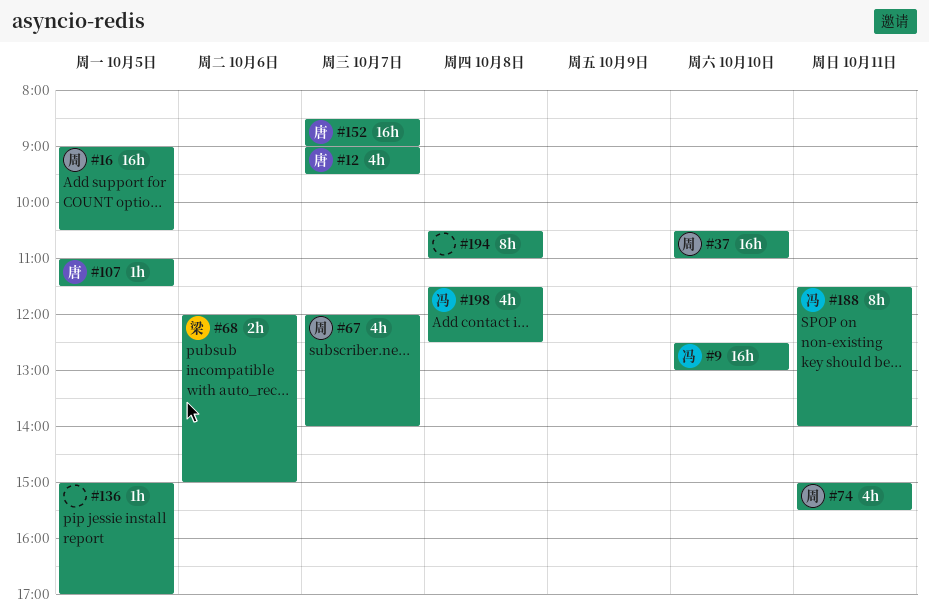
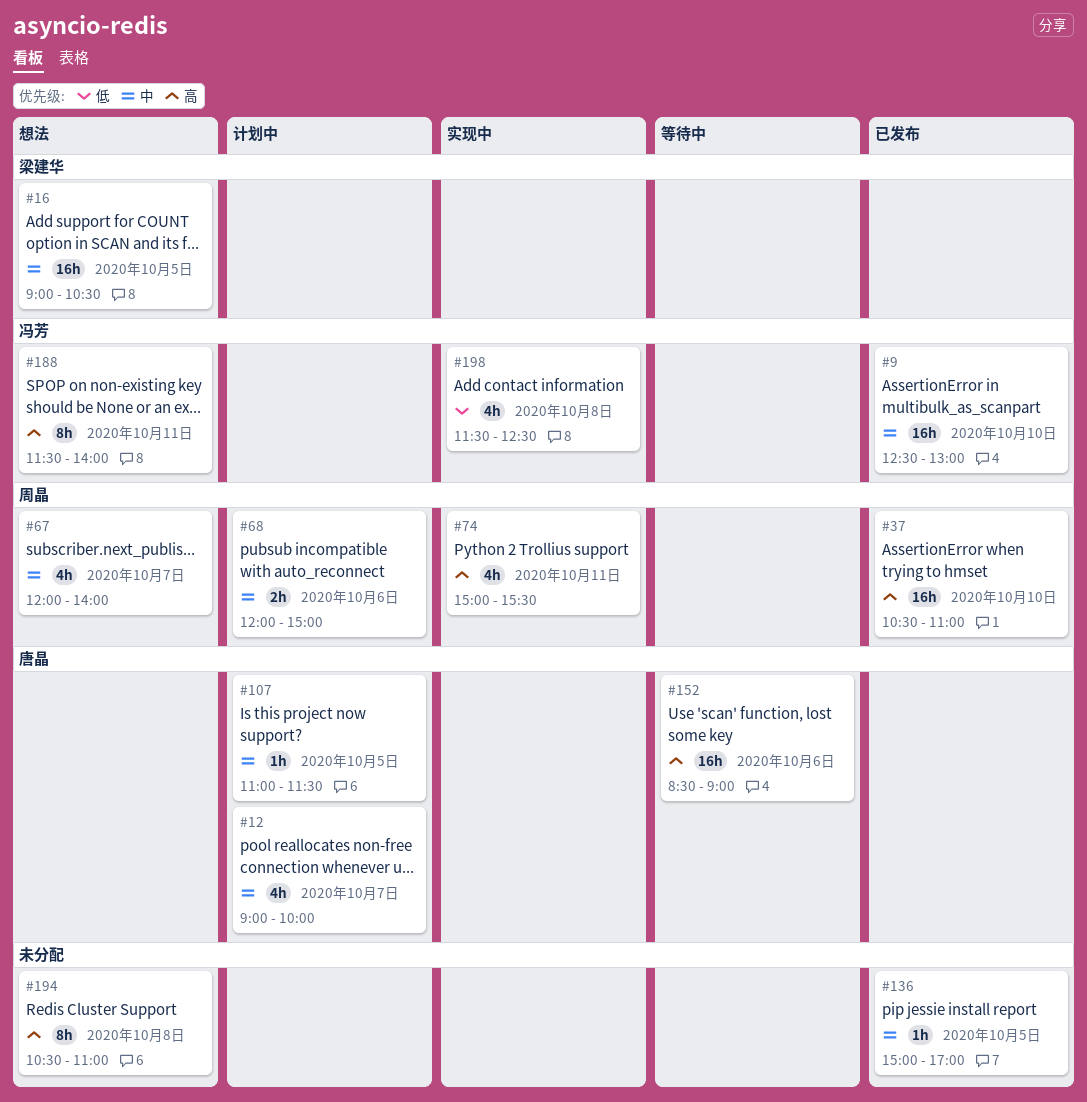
#12, ends: 09:30 -> 10:00
#16, owner: 周晶 -> 梁建华
#68, owner: 梁建华 -> 周晶
#152, day: Oct 7 -> Oct 6

